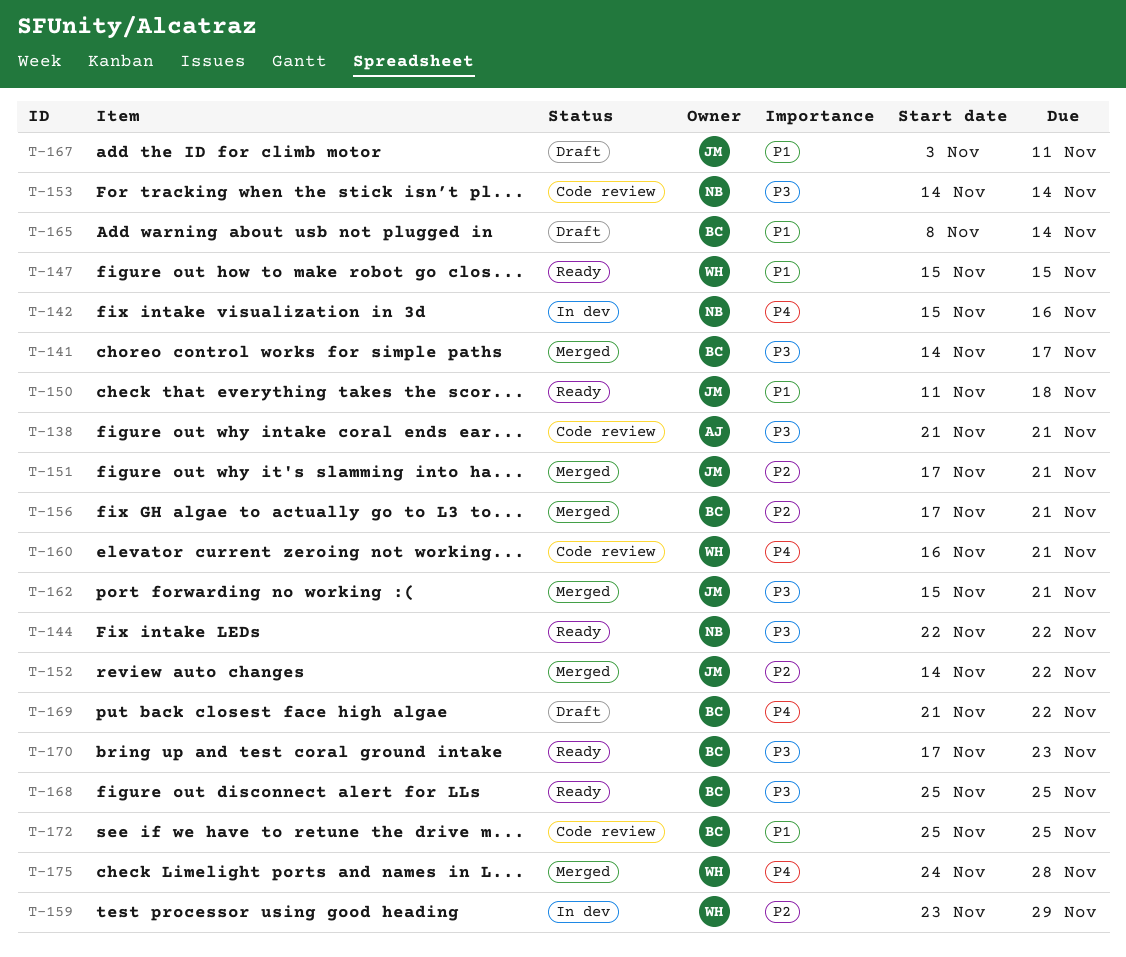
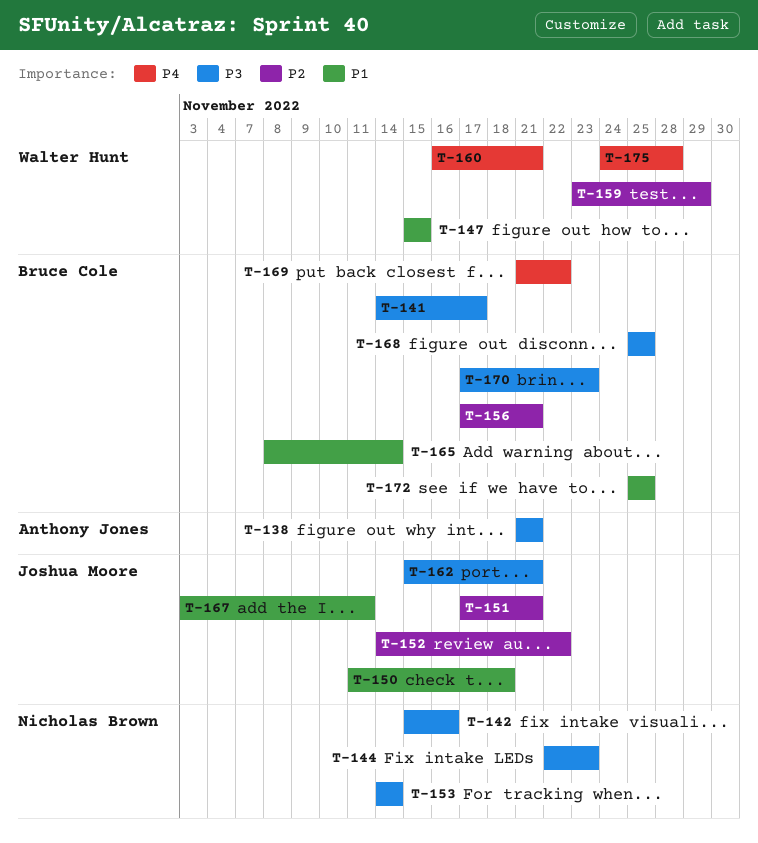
T-142, priority: P4 -> P3
T-144, due: Nov 22 -> Nov 23

